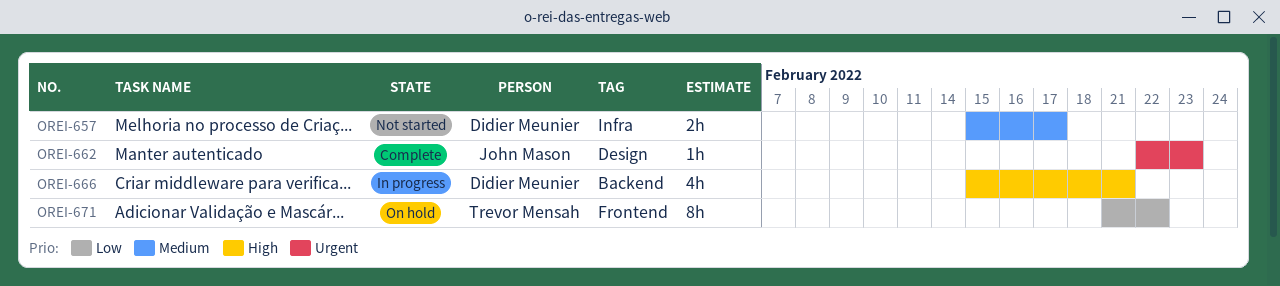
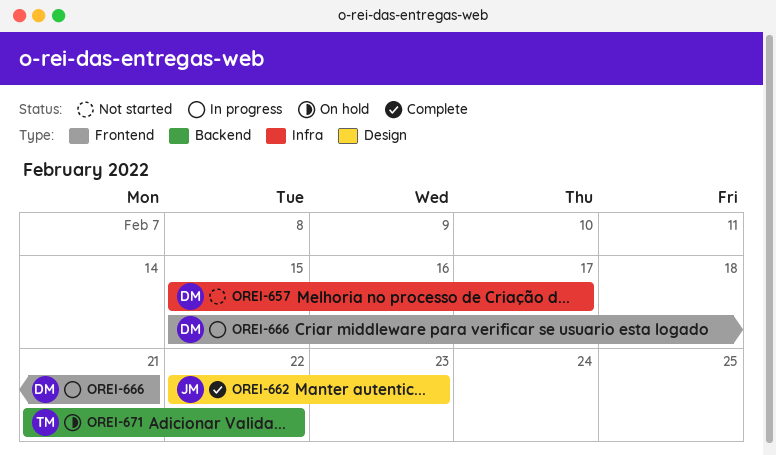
OREI-666, label: Backend -> Frontend
OREI-671, label: Frontend -> Backend

